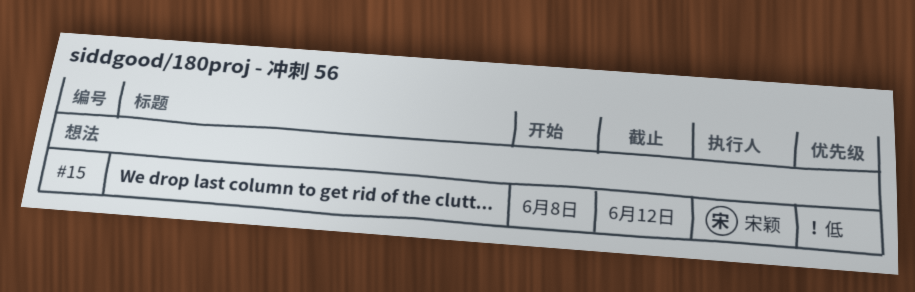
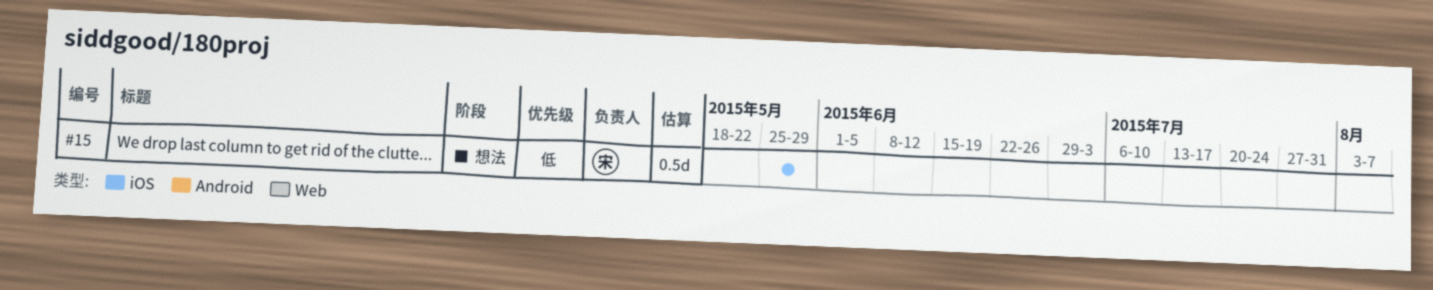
#15, start: Jun 8 -> May 25
#15, due: Jun 12 -> May 29

